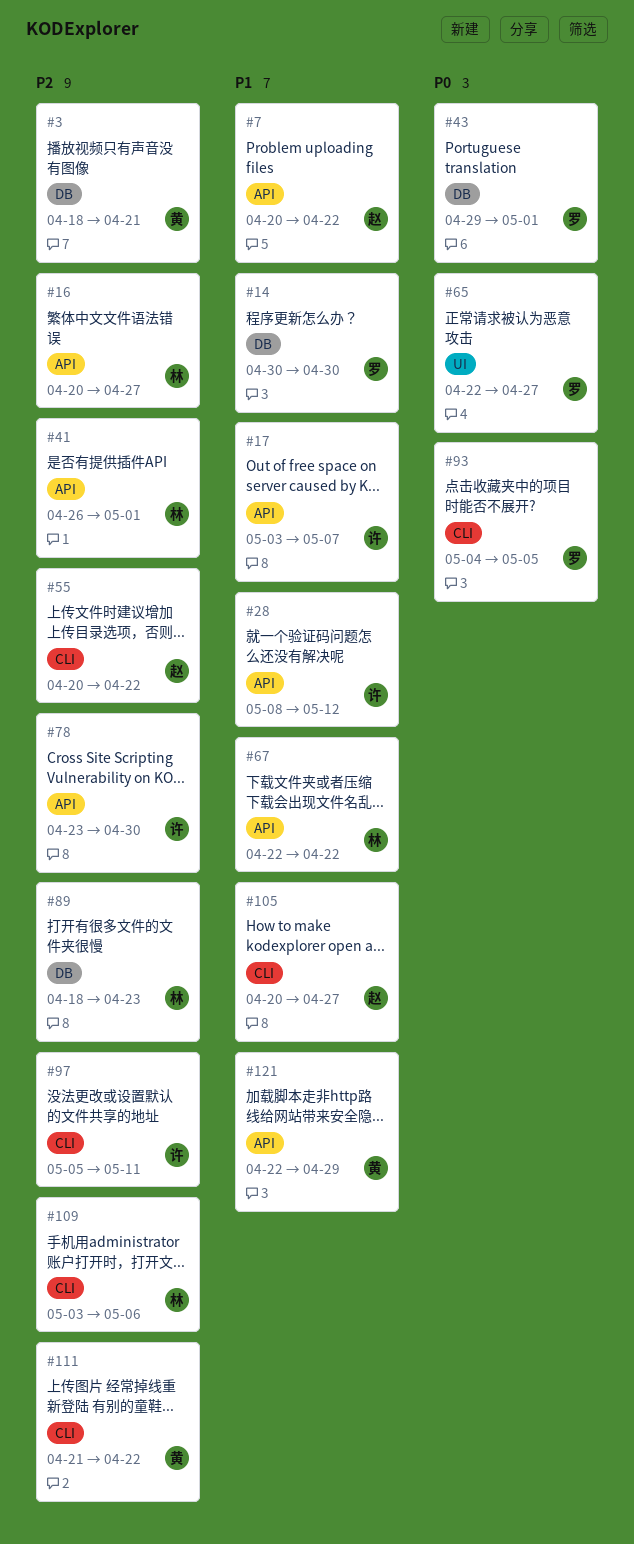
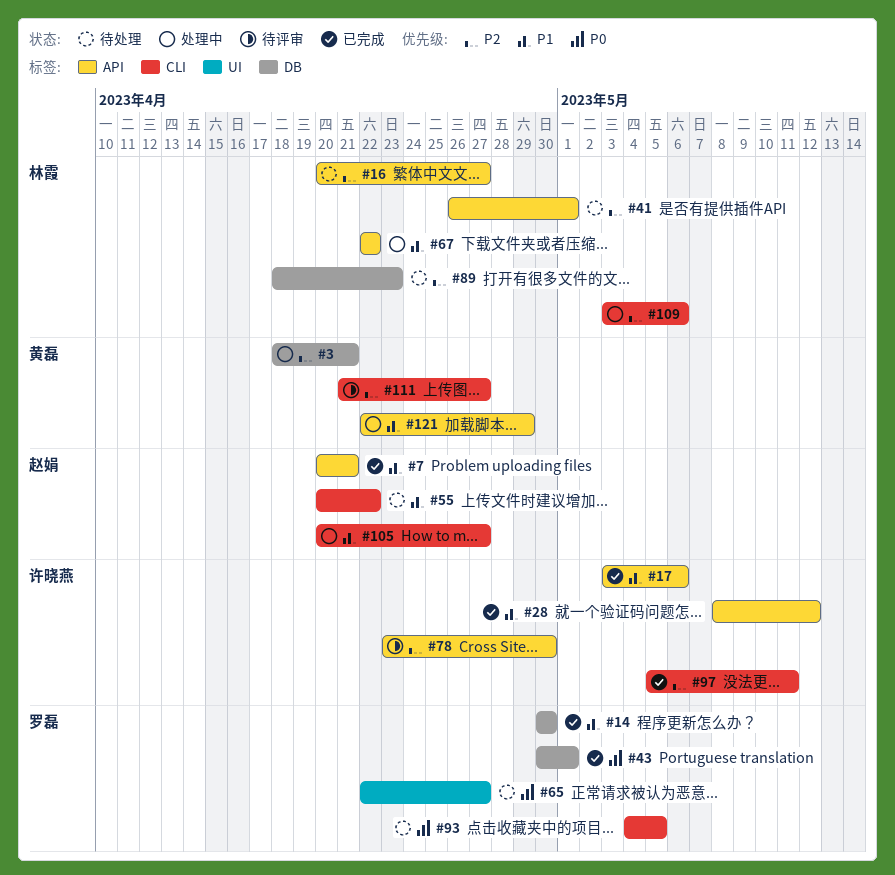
#7, due: Apr 22 -> Apr 21
#17, due: May 7 -> May 6
#43, start: Apr 29 -> Apr 30
#55, priority: P2 -> P1
#111, due: Apr 22 -> Apr 27

